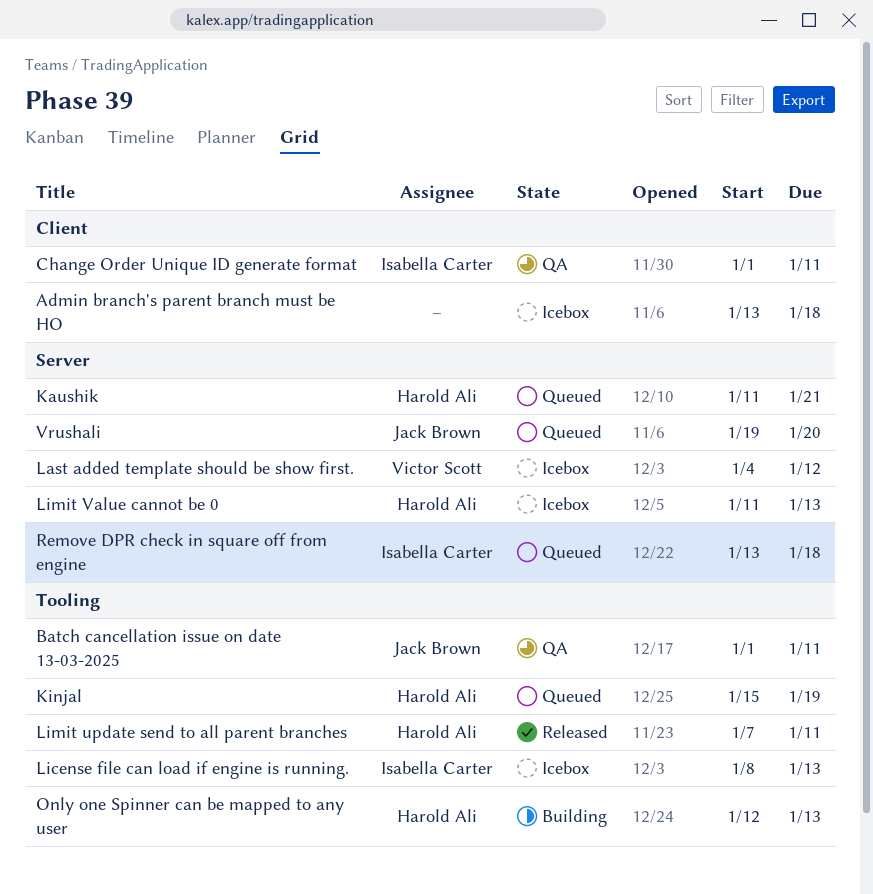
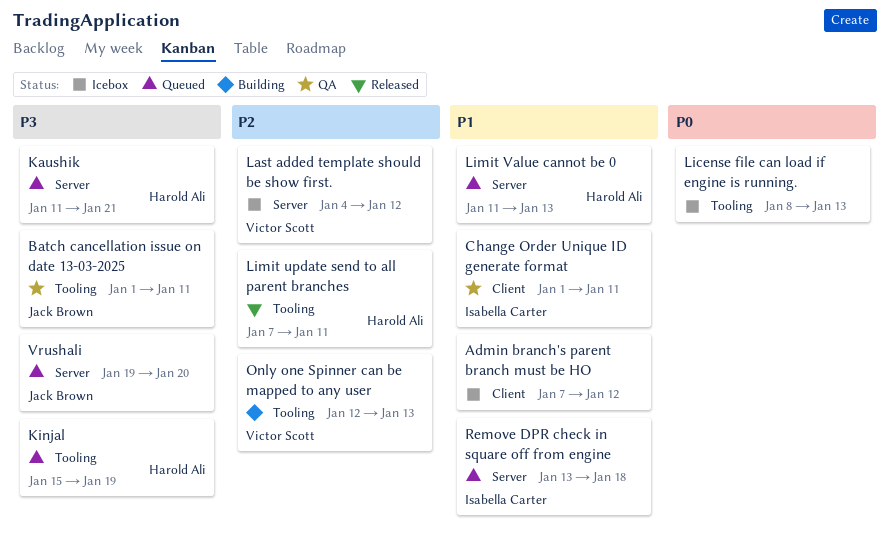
Admin branch's parent branch must be HO, start: Jan 13 -> Jan 7
Admin branch's parent branch must be HO, due: Jan 18 -> Jan 12
License file can load if engine is running., owner: Isabella Carter -> none
Limit Value cannot be 0, status: Icebox -> Queued
Only one Spinner can be mapped to any user, owner: Harold Ali -> Victor Scott

